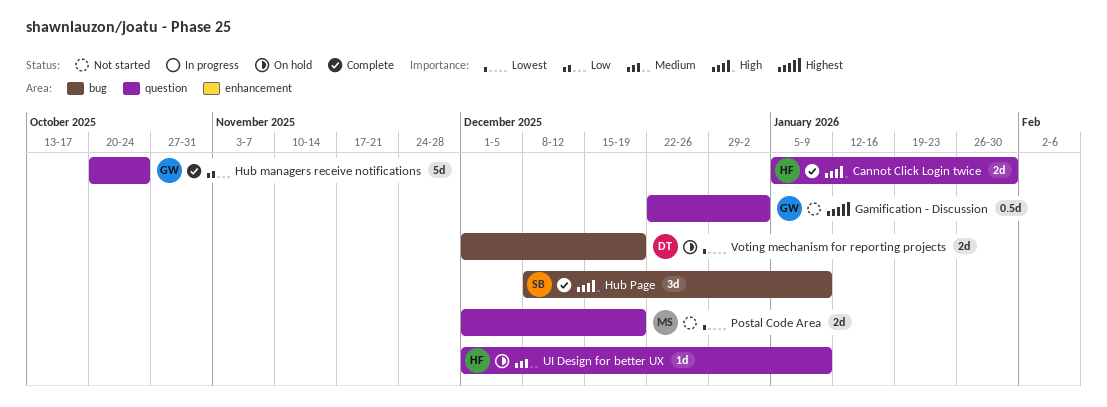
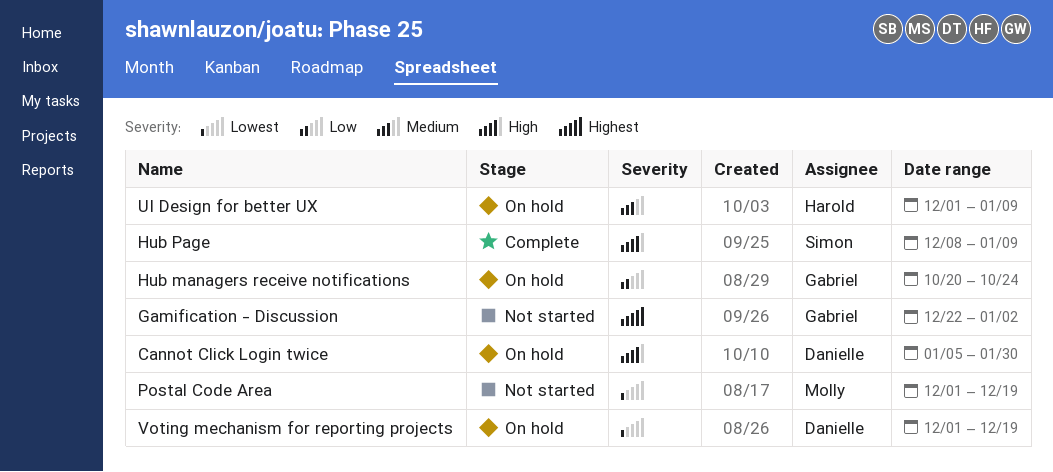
Cannot Click Login twice, status: Complete -> On hold
Cannot Click Login twice, owner: Harold -> Danielle
Hub managers receive notifications, status: Complete -> On hold

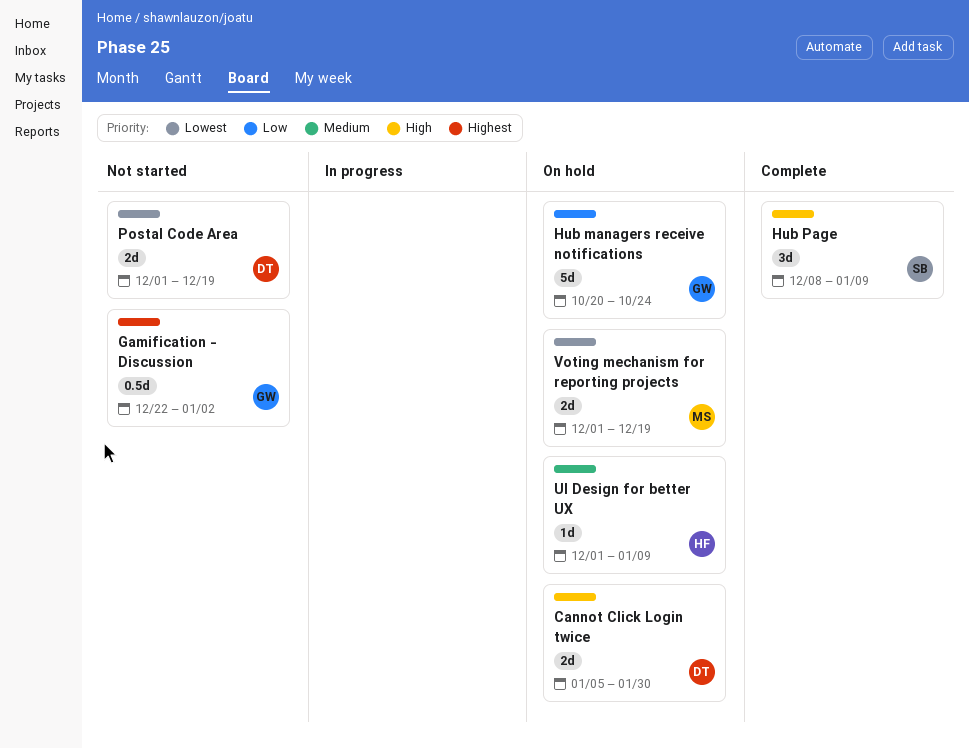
Postal Code Area, owner: Molly -> Danielle
Voting mechanism for reporting projects, owner: Danielle -> Molly

